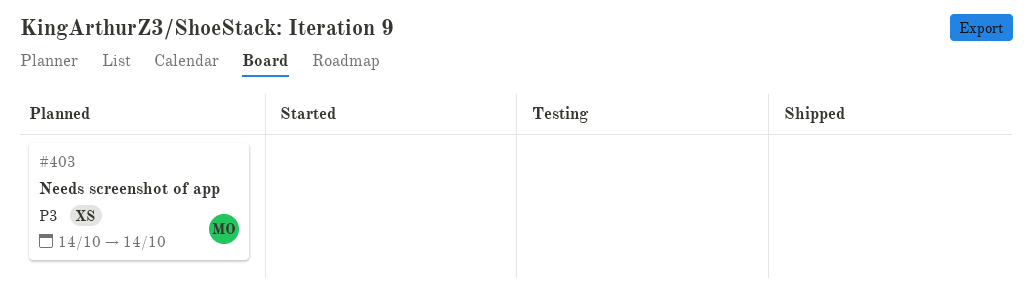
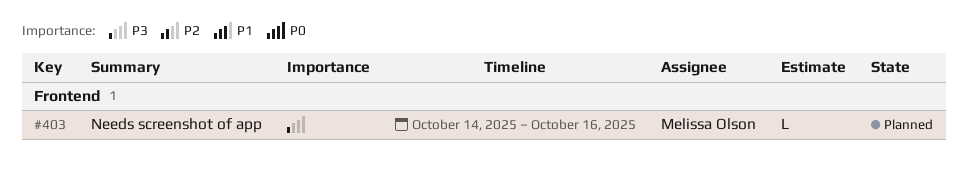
#403, estimate: XS -> L
#403, due: Oct 14 -> Oct 16

